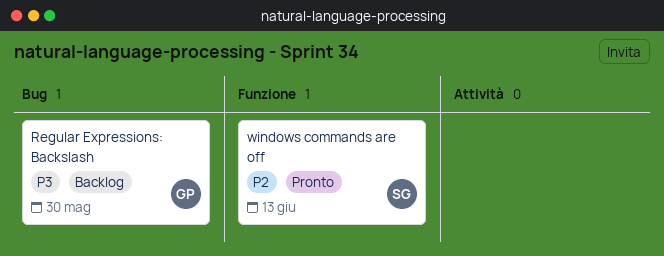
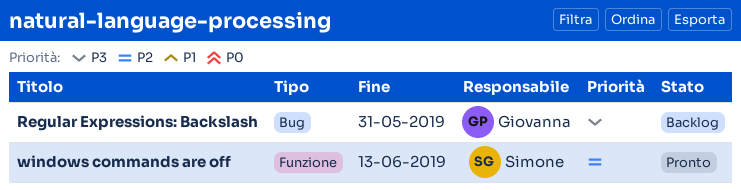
Regular Expressions: Backslash, due: May 30 -> May 31

